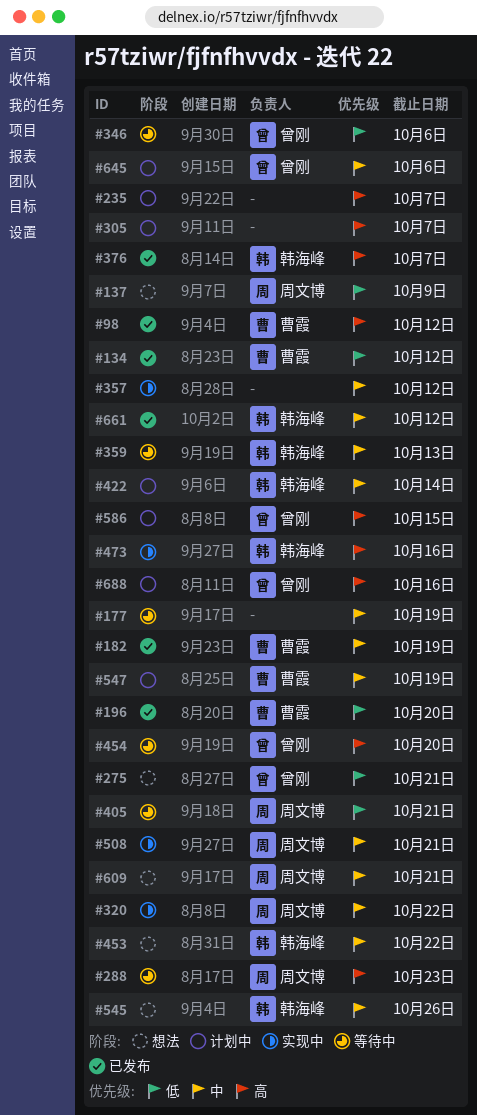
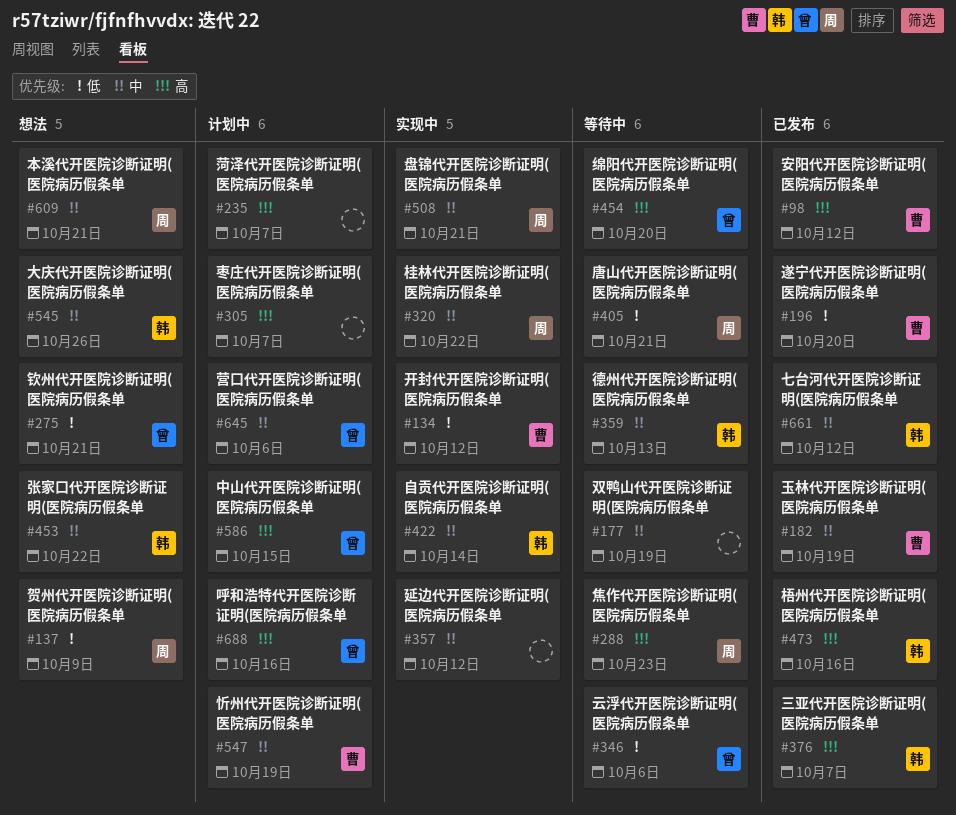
#134, status: 已发布 -> 实现中
#422, status: 计划中 -> 实现中
#473, status: 实现中 -> 已发布

